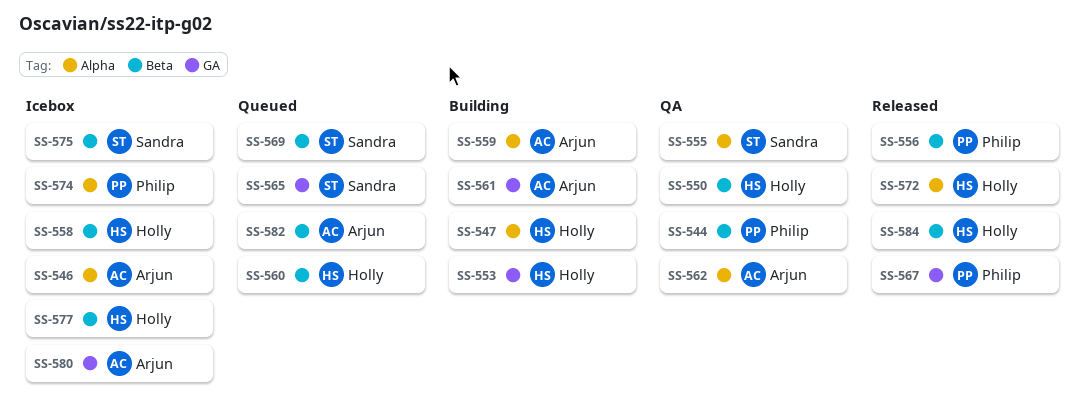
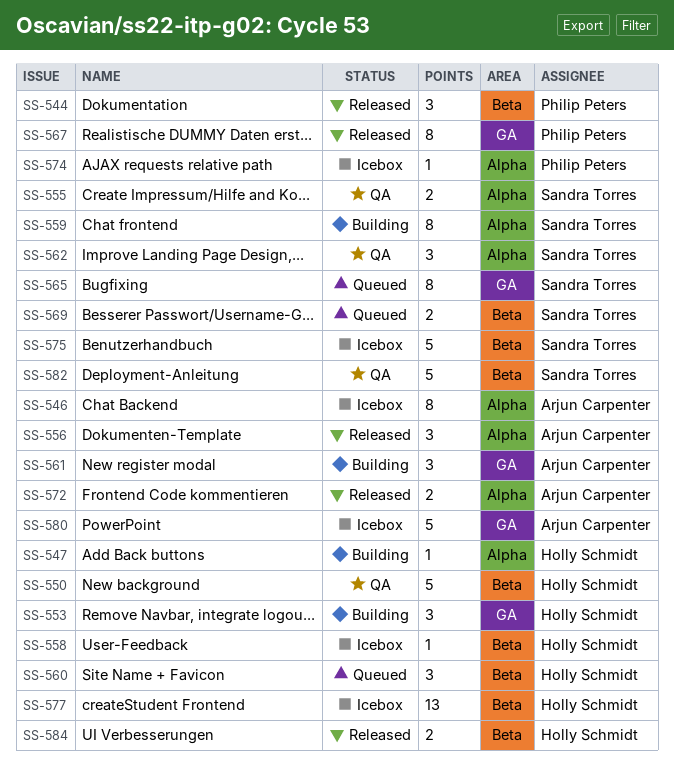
SS-544, status: QA -> Released
SS-556, owner: Philip Peters -> Arjun Carpenter
SS-556, label: Beta -> Alpha
SS-559, owner: Arjun Carpenter -> Sandra Torres
SS-562, owner: Arjun Carpenter -> Sandra Torres
SS-572, owner: Holly Schmidt -> Arjun Carpenter
SS-582, status: Queued -> QA
SS-582, owner: Arjun Carpenter -> Sandra Torres

